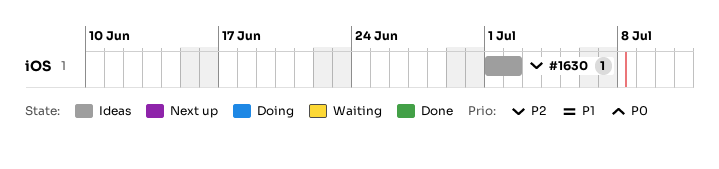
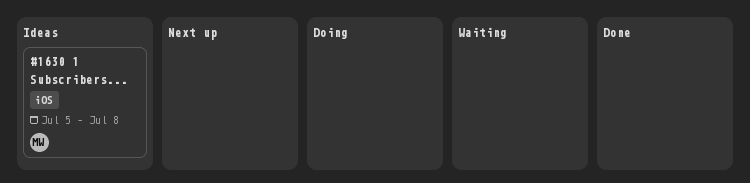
#1630, start: Jul 1 -> Jul 5
#1630, due: Jul 2 -> Jul 8

